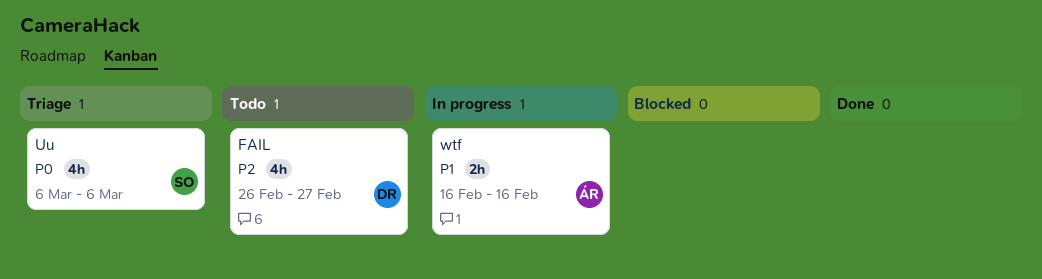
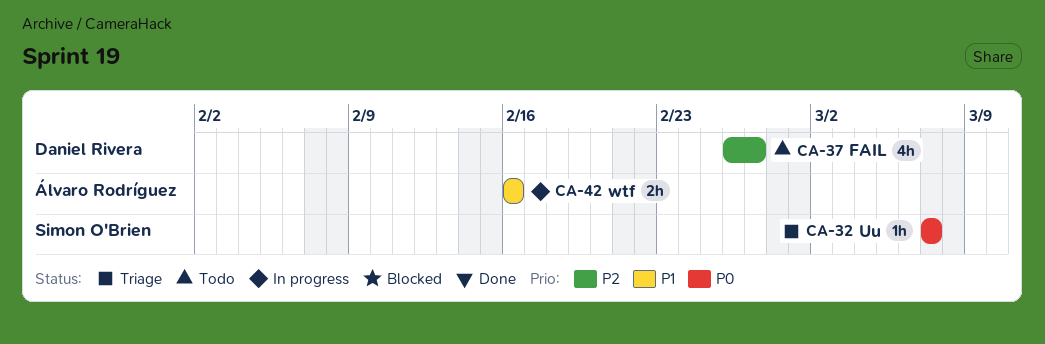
Uu, estimate: 4h -> 1h
Uu, start: Mar 6 -> Mar 7
Uu, due: Mar 6 -> Mar 7

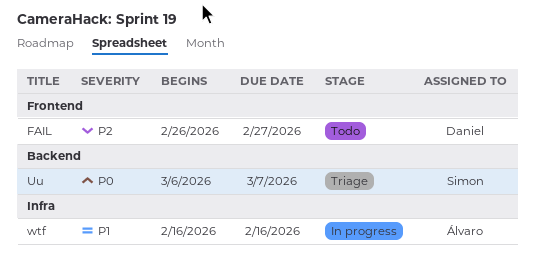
Uu, start: Mar 7 -> Mar 6

